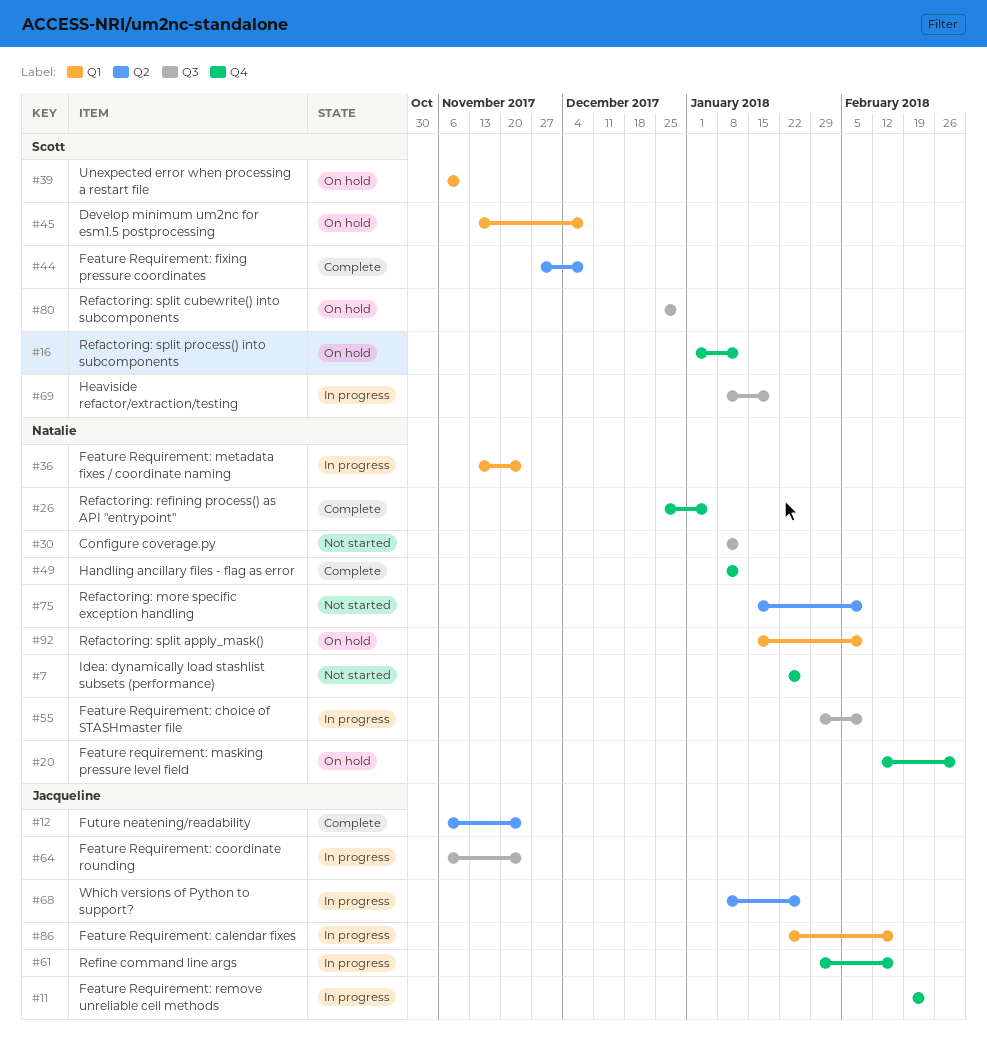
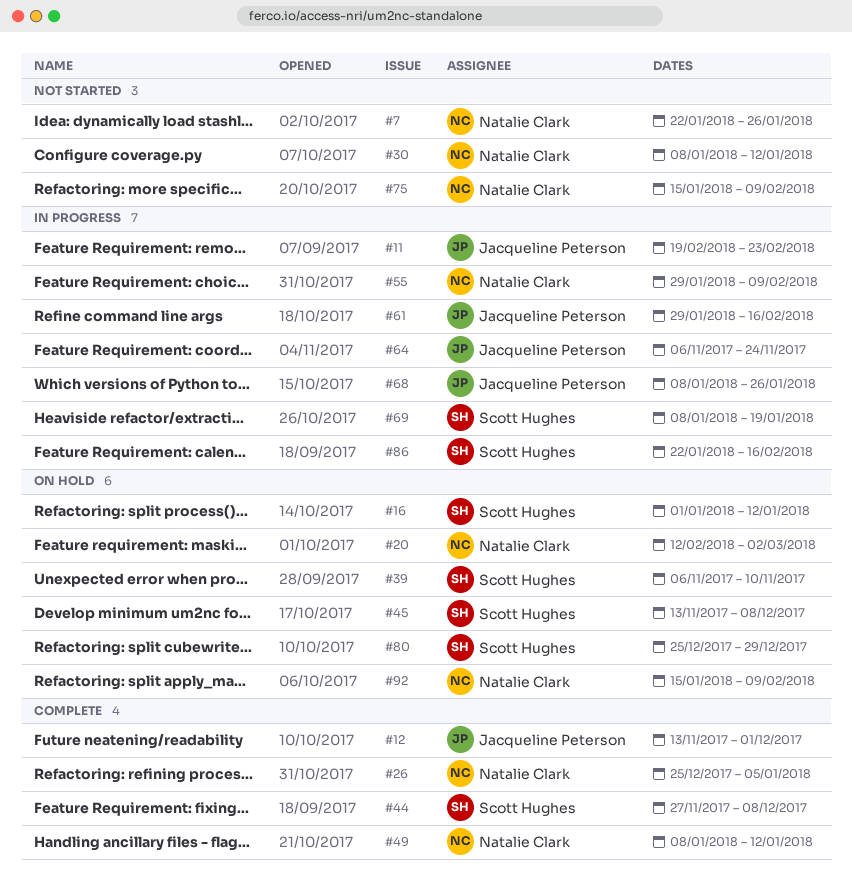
#12, start: Nov 6 -> Nov 13
#12, due: Nov 24 -> Dec 1
#36: present -> none
#86, owner: Jacqueline Peterson -> Scott Hughes

